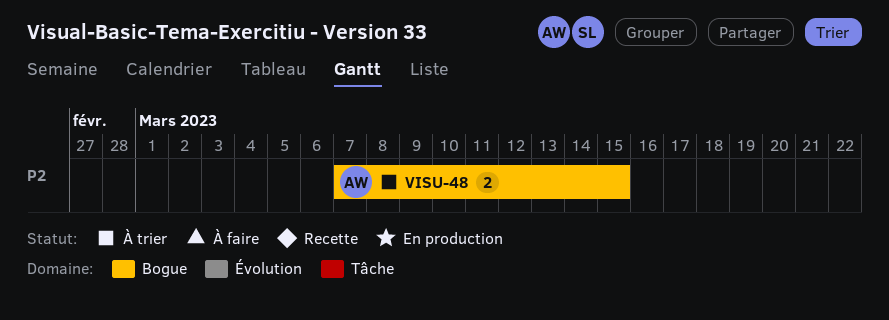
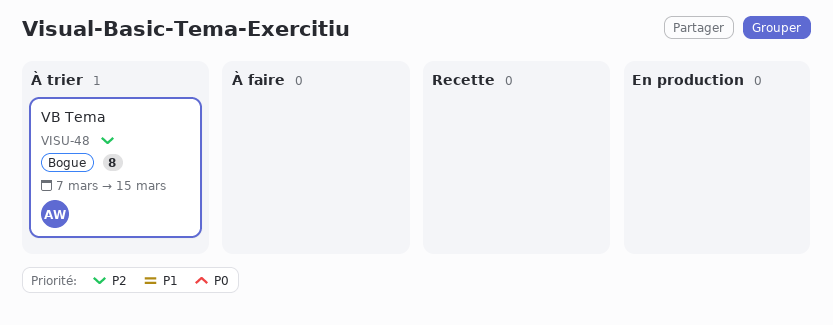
VISU-48, estimate: 2 -> 8

